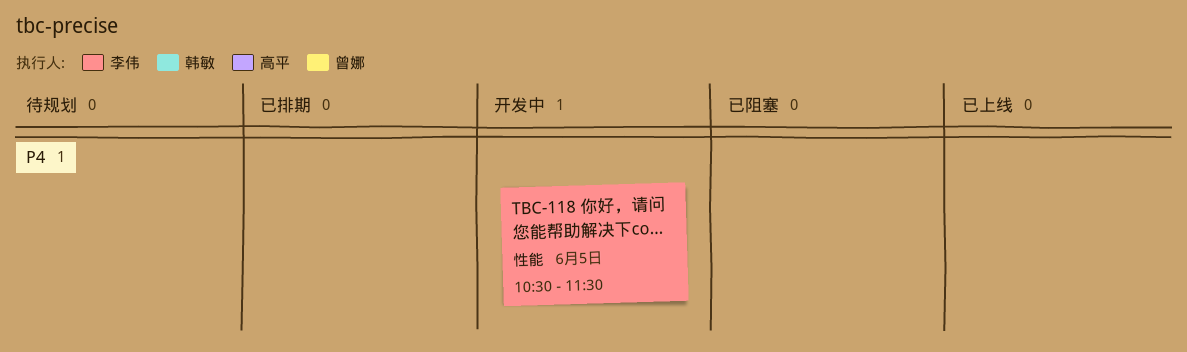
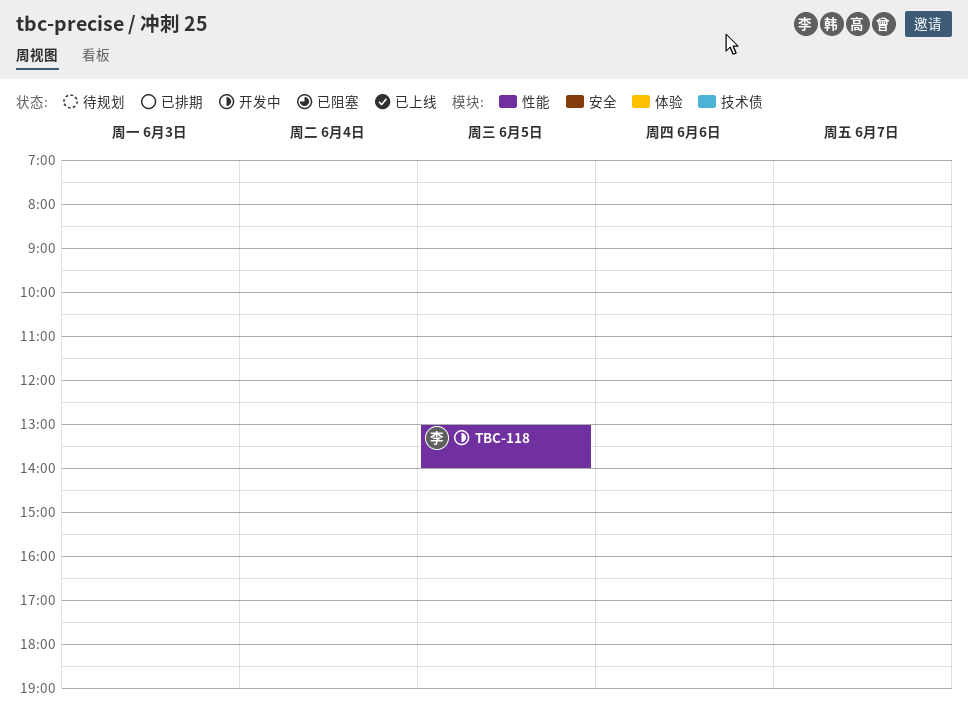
TBC-118, begins: 10:30 -> 13:00
TBC-118, ends: 11:30 -> 14:00

